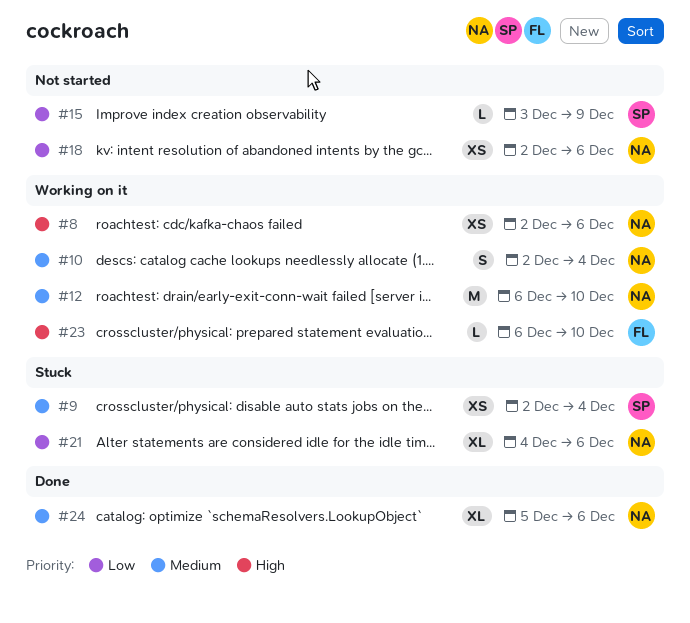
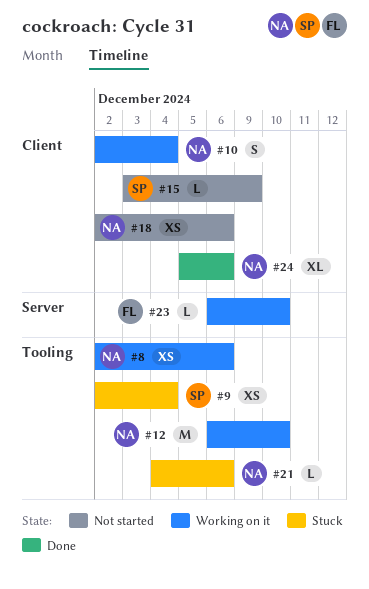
#21, estimate: XL -> L

